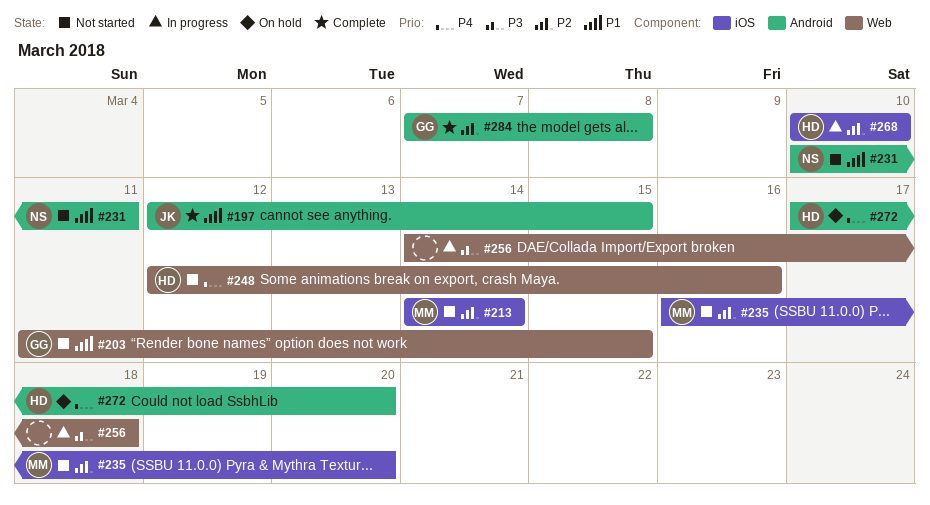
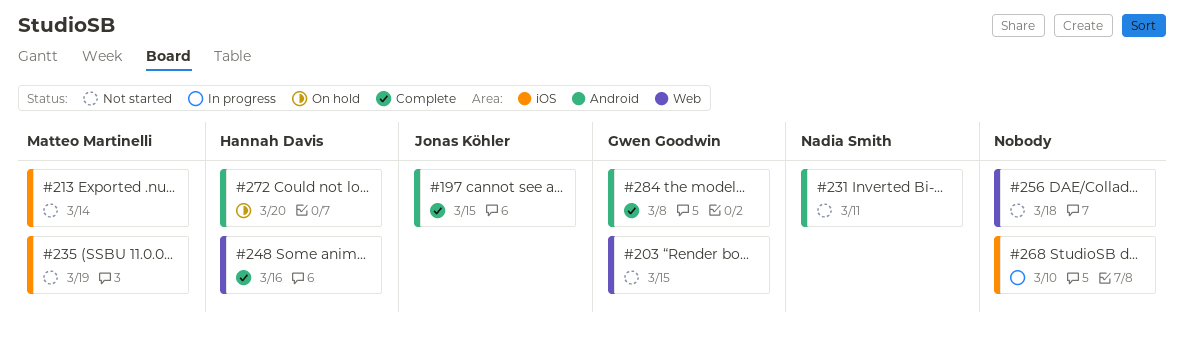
#235, due: Mar 20 -> Mar 19
#248, status: Not started -> Complete
#256, status: In progress -> Not started
#268, owner: Hannah Davis -> none

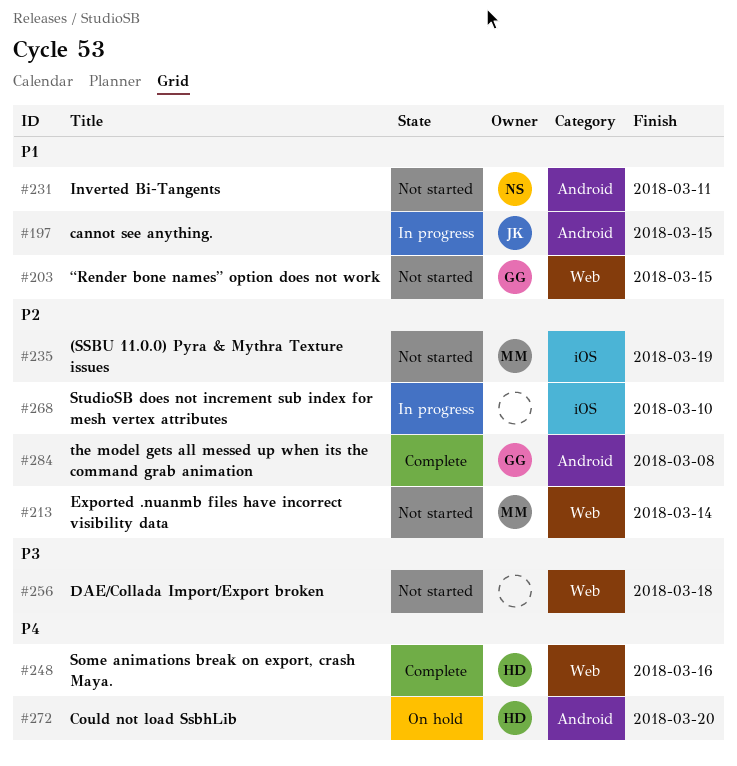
#197, status: Complete -> In progress
#213, label: iOS -> Web

